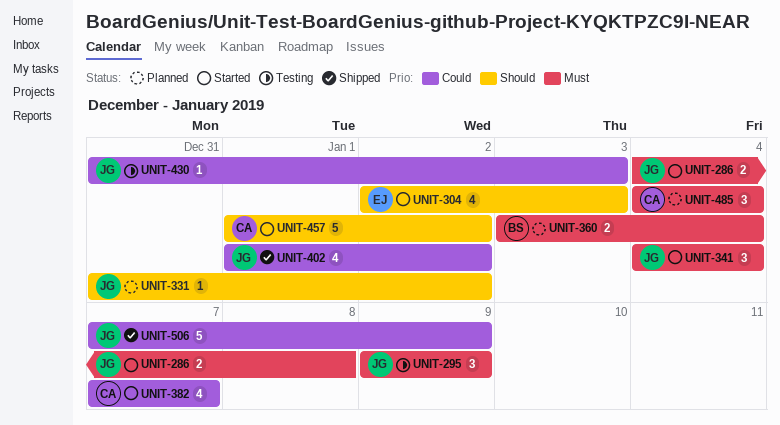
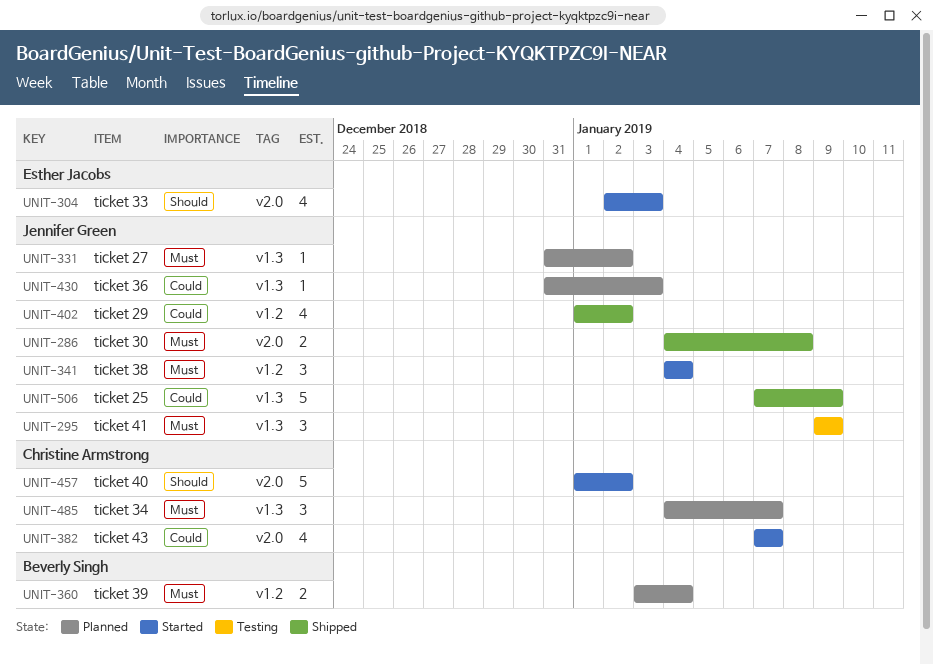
UNIT-286, status: Started -> Shipped
UNIT-331, priority: Should -> Must
UNIT-430, status: Testing -> Planned
UNIT-485, due: Jan 4 -> Jan 7

